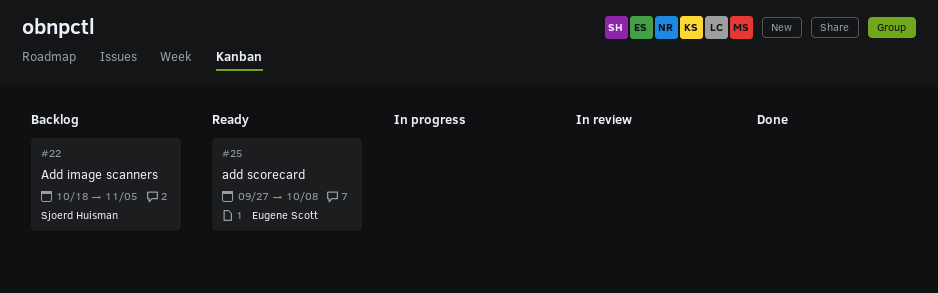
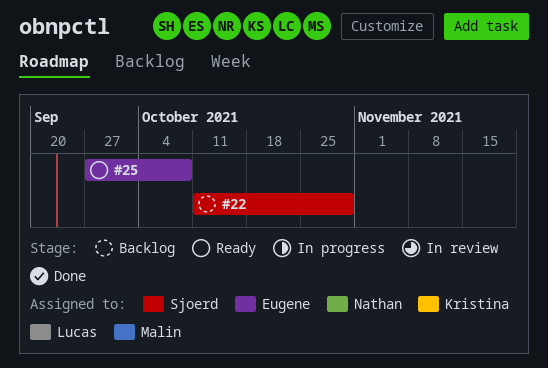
#22, start: Oct 18 -> Oct 11
#22, due: Nov 5 -> Oct 29

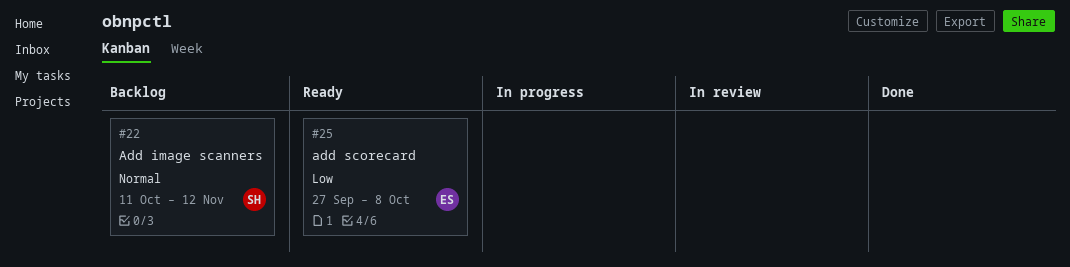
#22, due: Oct 29 -> Nov 12

